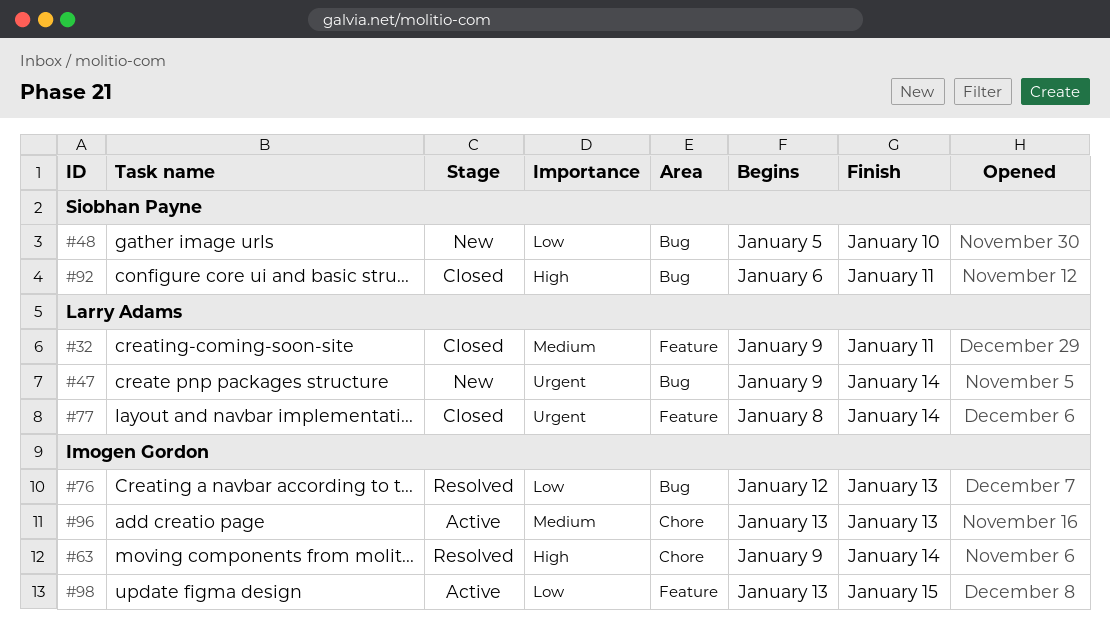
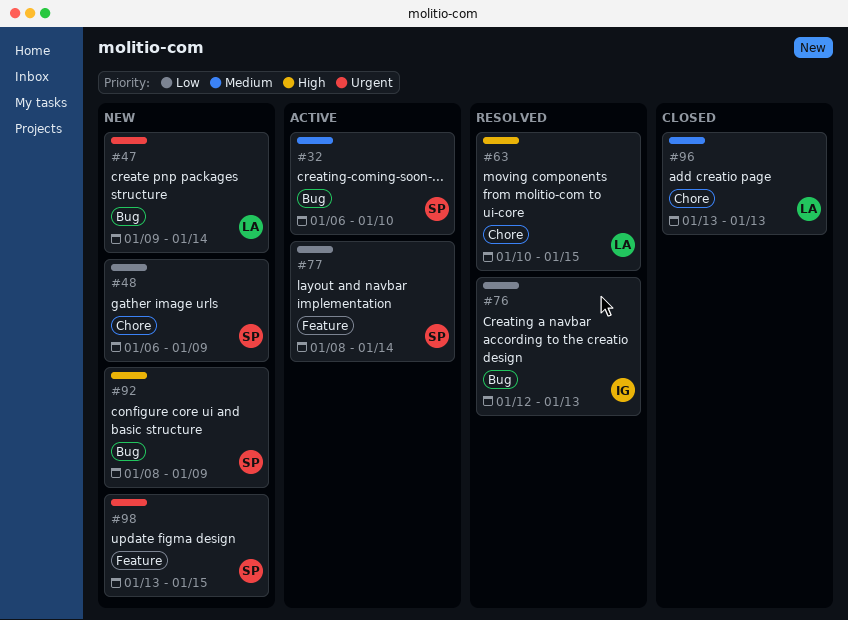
#32, status: Closed -> Active
#32, owner: Larry Adams -> Siobhan Payne
#32, label: Feature -> Bug
#32, start: Jan 9 -> Jan 6
#32, due: Jan 11 -> Jan 10
#48, label: Bug -> Chore
#48, start: Jan 5 -> Jan 6
#48, due: Jan 10 -> Jan 9
#63, owner: Imogen Gordon -> Larry Adams
#63, start: Jan 9 -> Jan 10
#63, due: Jan 14 -> Jan 15
#77, status: Closed -> Active
#77, owner: Larry Adams -> Siobhan Payne
#77, priority: Urgent -> Low
#92, status: Closed -> New
#92, start: Jan 6 -> Jan 8
#92, due: Jan 11 -> Jan 9
#96, status: Active -> Closed
#96, owner: Imogen Gordon -> Larry Adams
#98, status: Active -> New
#98, owner: Imogen Gordon -> Siobhan Payne
#98, priority: Low -> Urgent

